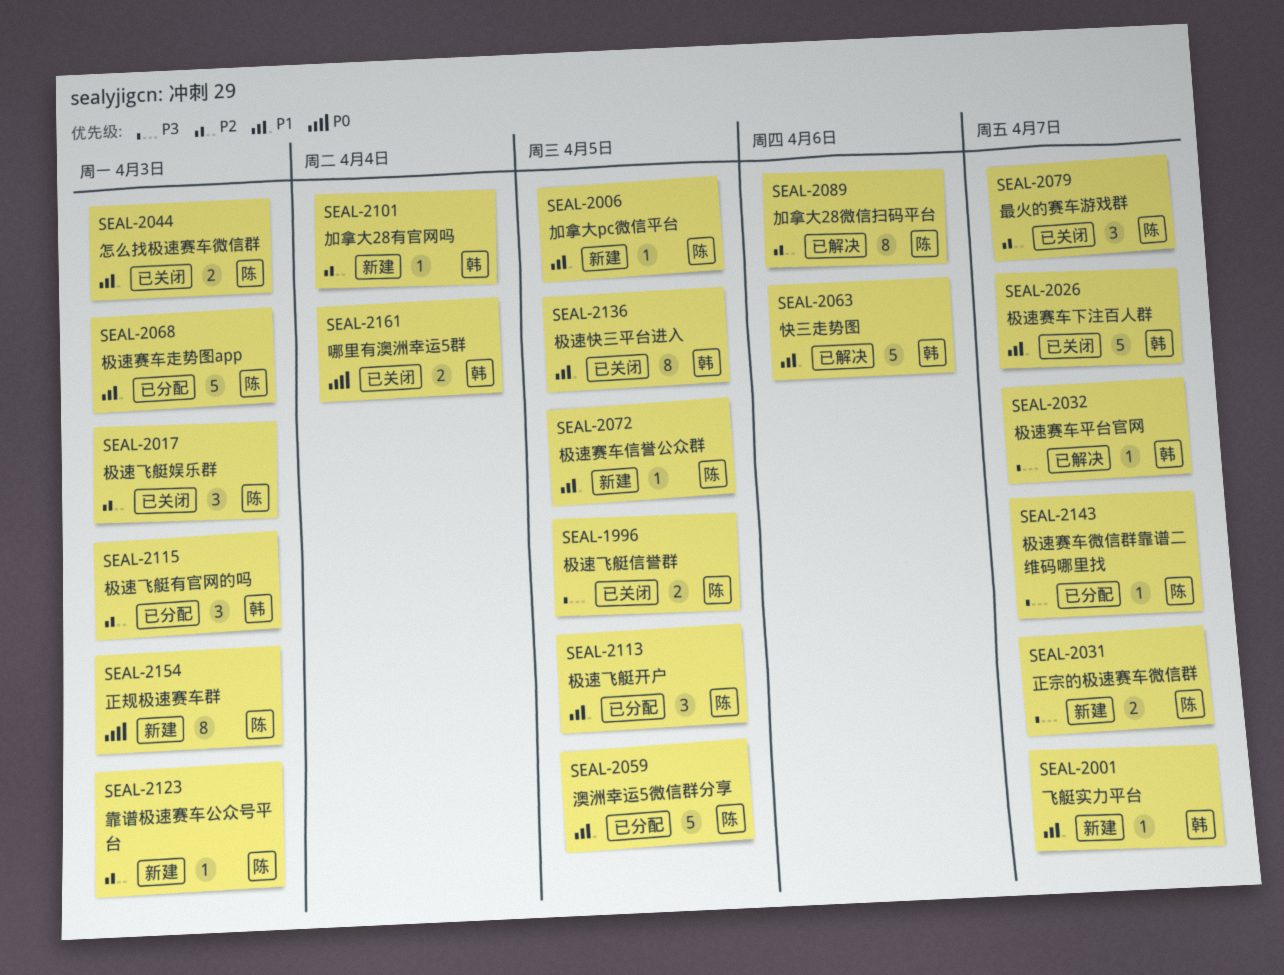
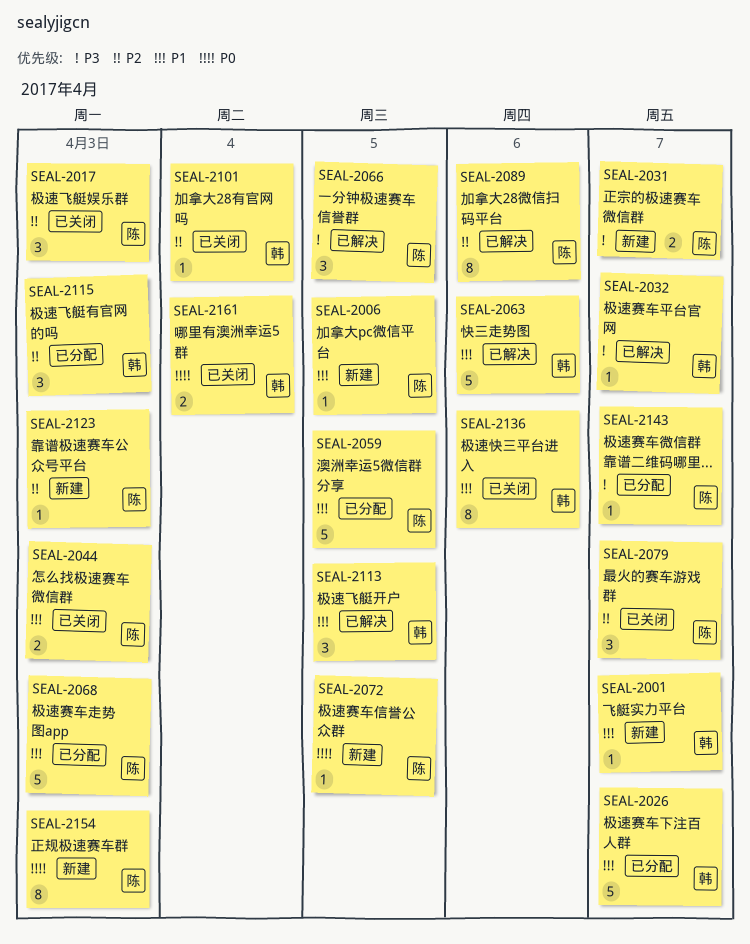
SEAL-1996: present -> none
SEAL-2026, status: 已关闭 -> 已分配
SEAL-2066: none -> present
SEAL-2072, priority: P1 -> P0
SEAL-2101, status: 新建 -> 已关闭
SEAL-2113, status: 已分配 -> 已解决
SEAL-2113, owner: 陈 -> 韩
SEAL-2136, due: Apr 5 -> Apr 6

